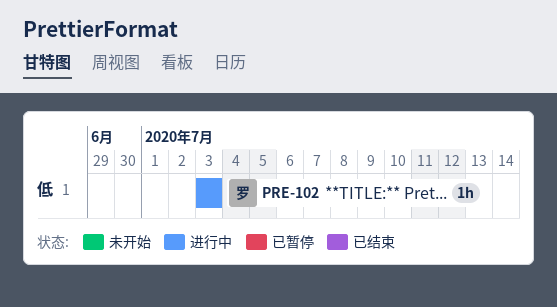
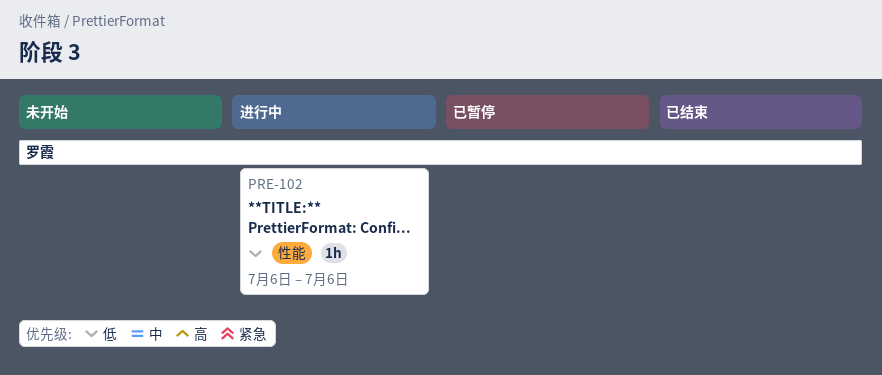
PRE-102, start: Jul 3 -> Jul 6
PRE-102, due: Jul 3 -> Jul 6

